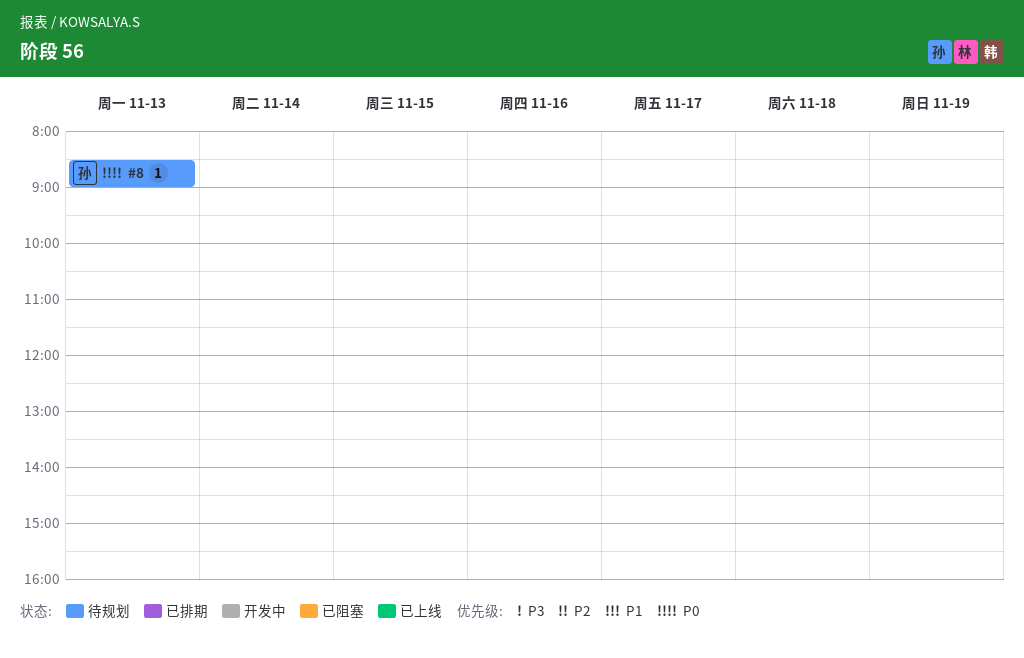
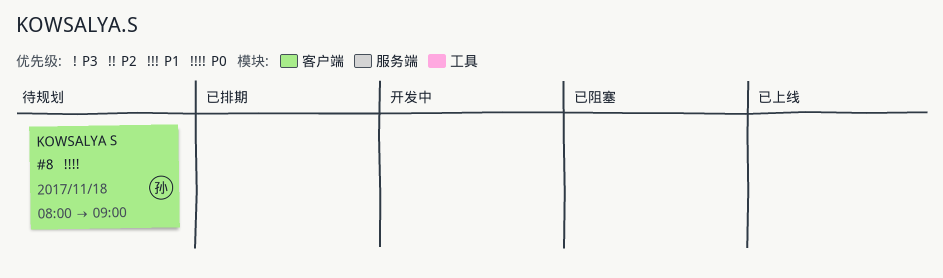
#8, day: Nov 13 -> Nov 18
#8, begins: 08:30 -> 08:00

